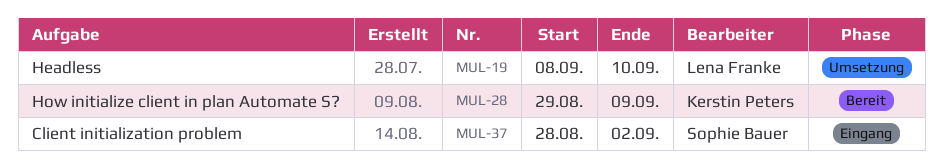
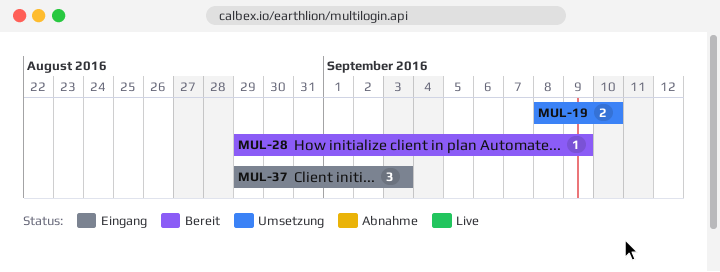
MUL-37, start: Aug 28 -> Aug 29
MUL-37, due: Sep 2 -> Sep 3

